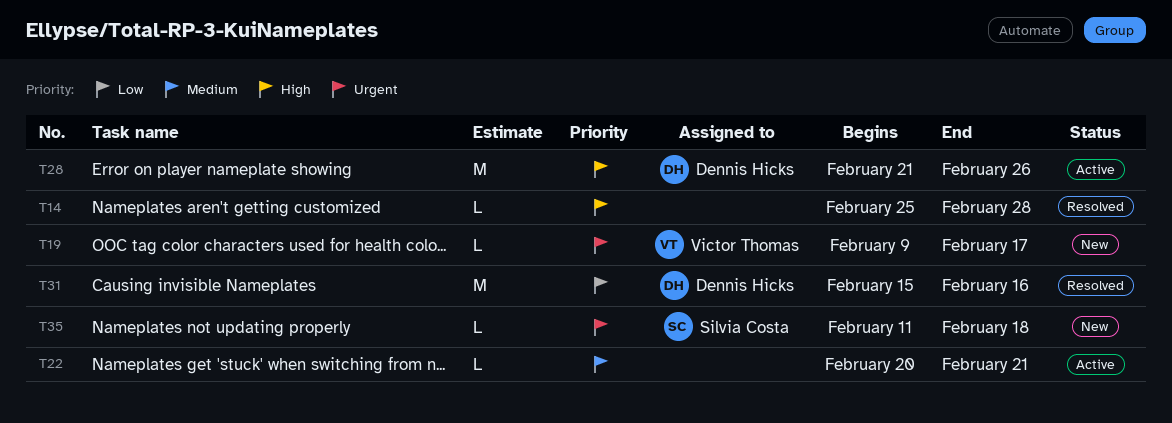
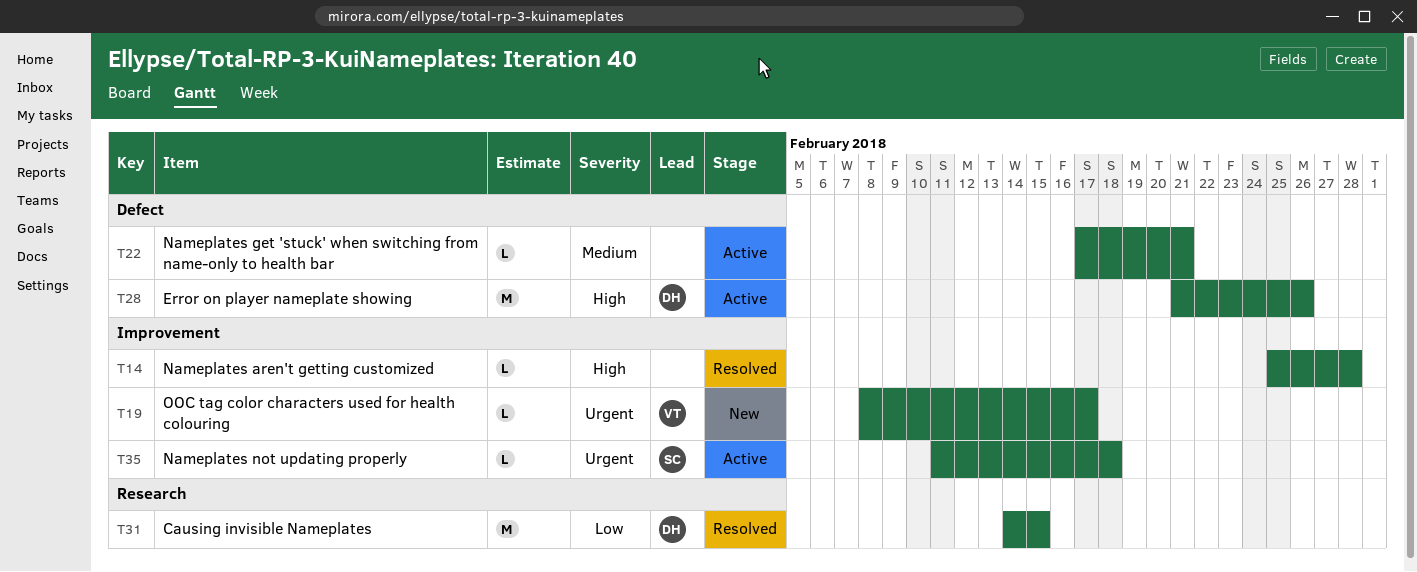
T19, start: Feb 9 -> Feb 8
T22, start: Feb 20 -> Feb 17
T31, start: Feb 15 -> Feb 14
T31, due: Feb 16 -> Feb 15
T35, status: New -> Active

